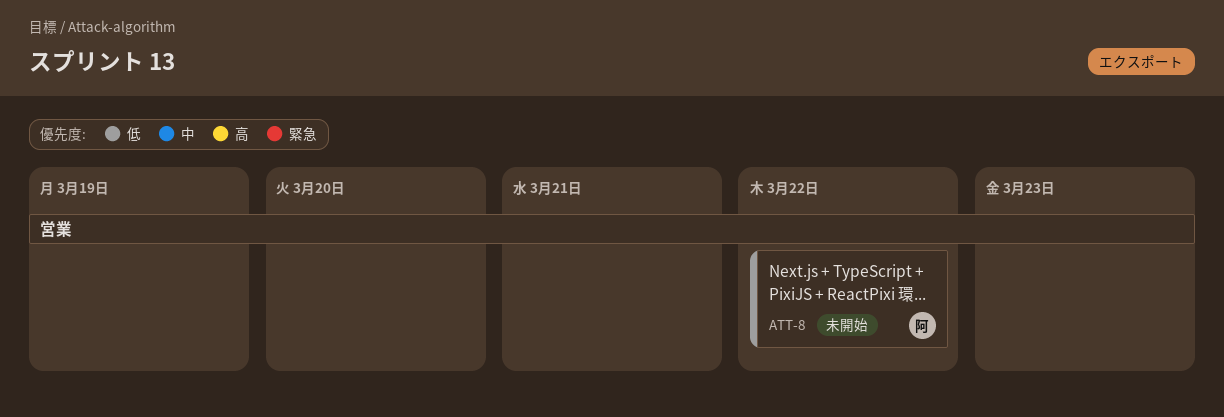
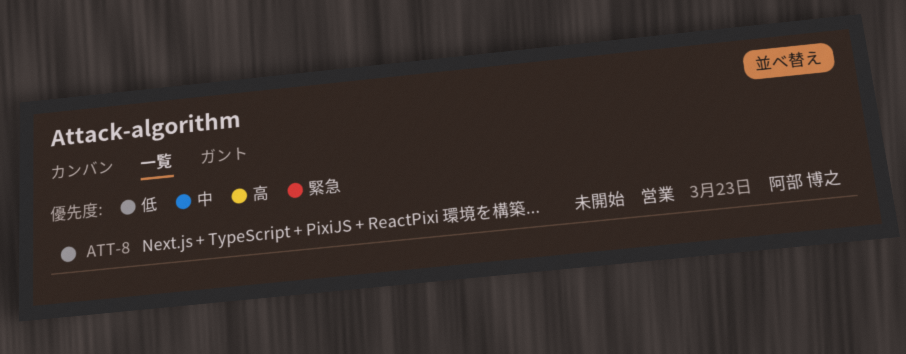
ATT-8, due: Mar 22 -> Mar 23

